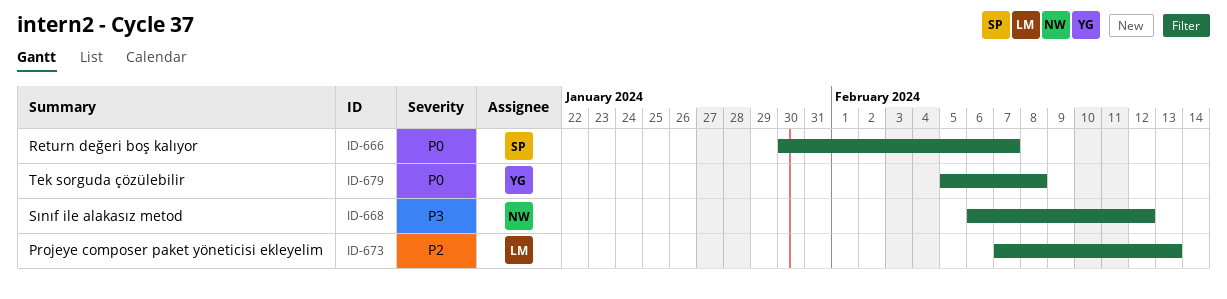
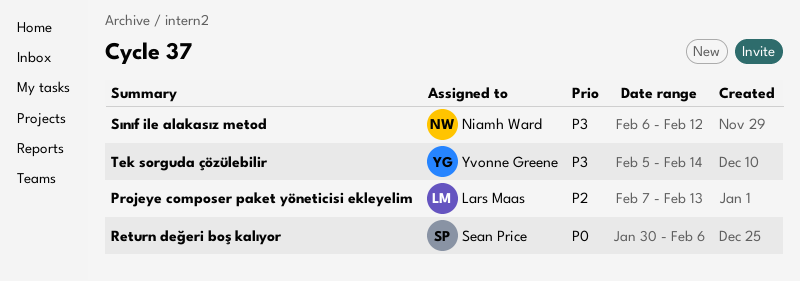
Return değeri boş kalıyor, due: Feb 7 -> Feb 6
Tek sorguda çözülebilir, priority: P0 -> P3
Tek sorguda çözülebilir, due: Feb 8 -> Feb 14

